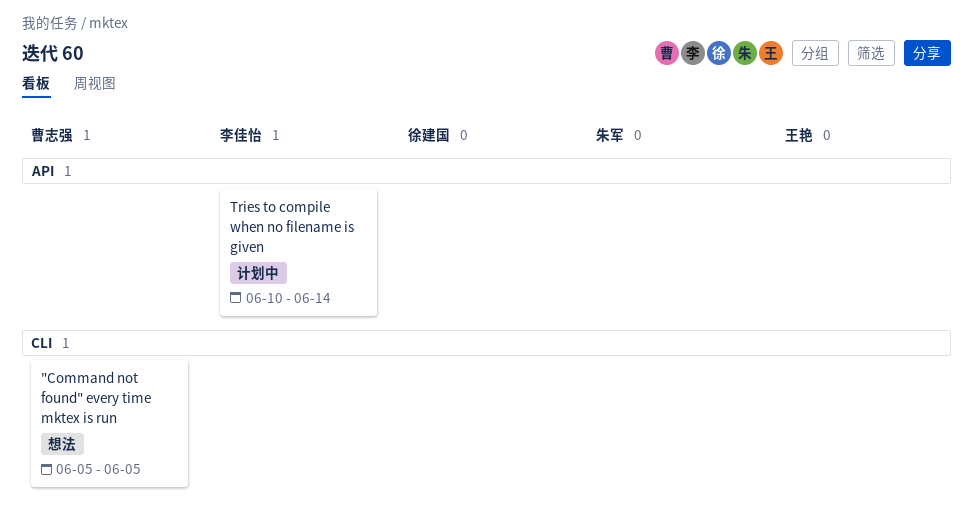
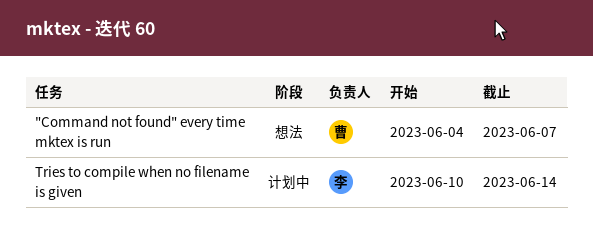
"Command not found" every time mktex is run, start: Jun 5 -> Jun 4
"Command not found" every time mktex is run, due: Jun 5 -> Jun 7

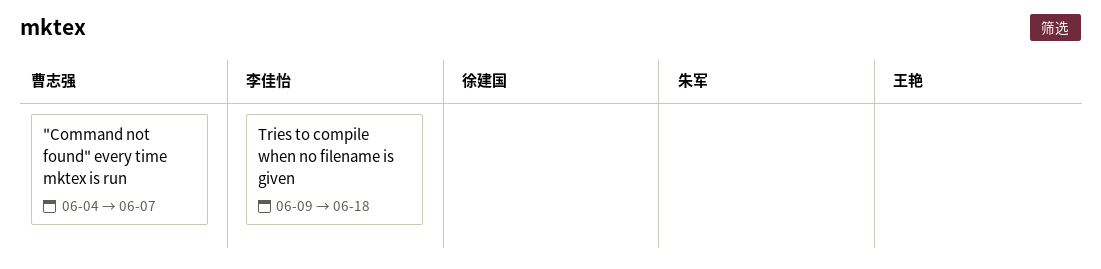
Tries to compile when no filename is given, start: Jun 10 -> Jun 9
Tries to compile when no filename is given, due: Jun 14 -> Jun 18

